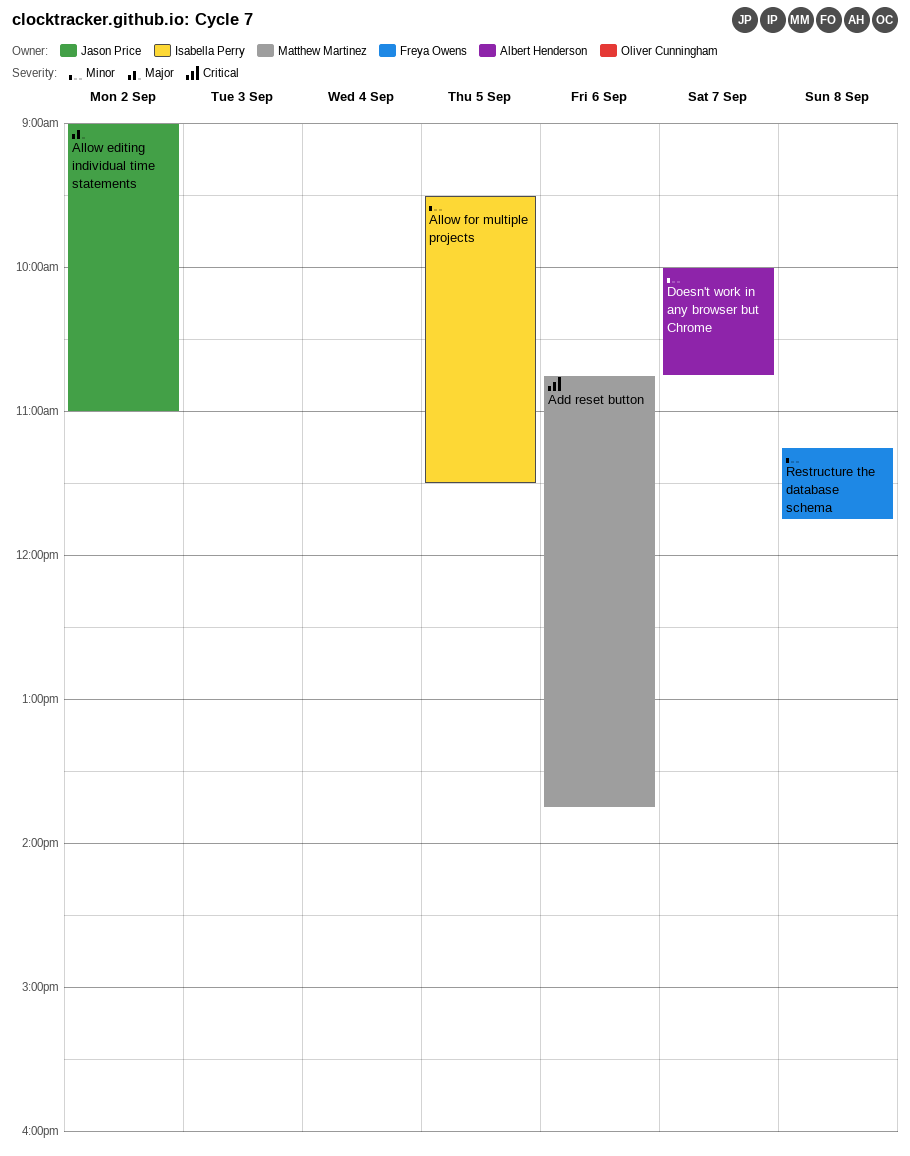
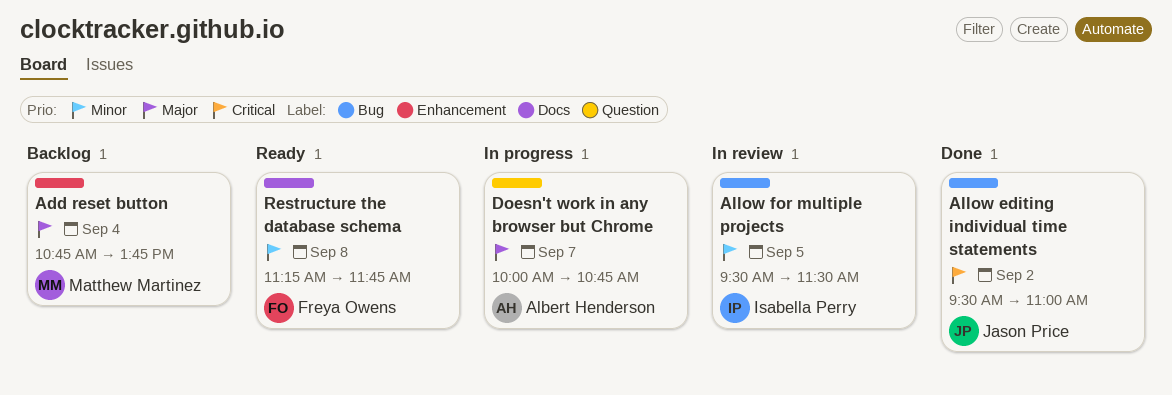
Add reset button, priority: Critical -> Major
Add reset button, day: Sep 6 -> Sep 4
Allow editing individual time statements, priority: Major -> Critical
Allow editing individual time statements, begins: 09:00 -> 09:30
Doesn't work in any browser but Chrome, priority: Minor -> Major

